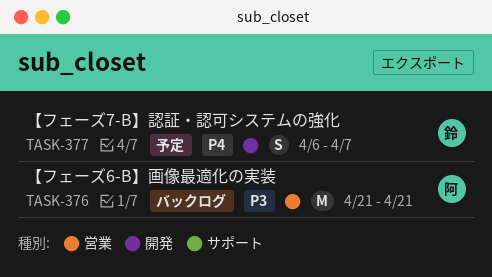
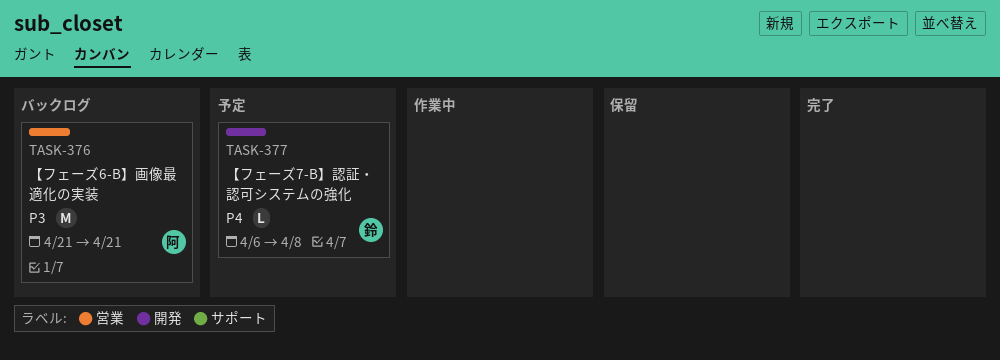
TASK-377, estimate: S -> L
TASK-377, due: Apr 7 -> Apr 8

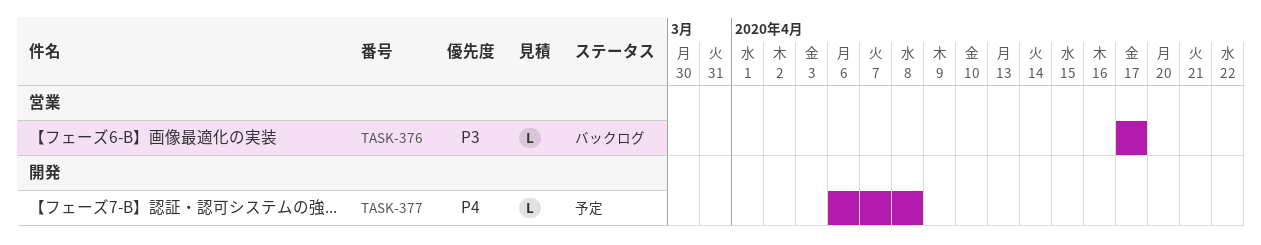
TASK-376, estimate: M -> L
TASK-376, start: Apr 21 -> Apr 17
TASK-376, due: Apr 21 -> Apr 17

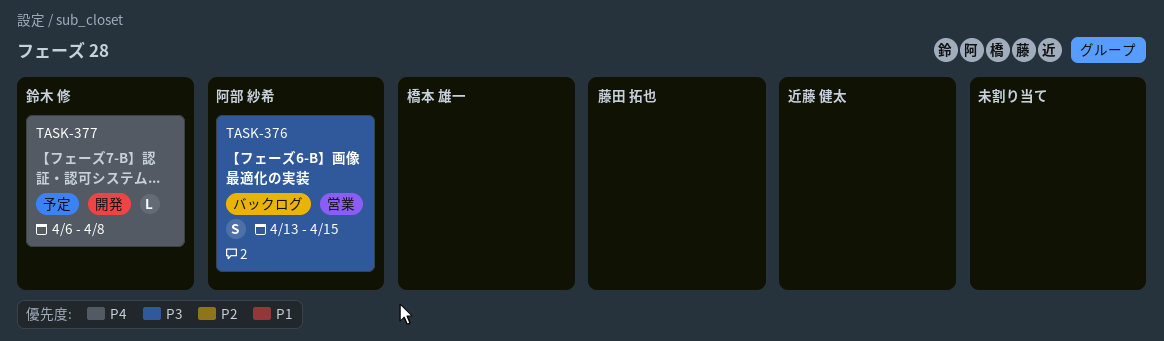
TASK-376, estimate: L -> S
TASK-376, start: Apr 17 -> Apr 13
TASK-376, due: Apr 17 -> Apr 15

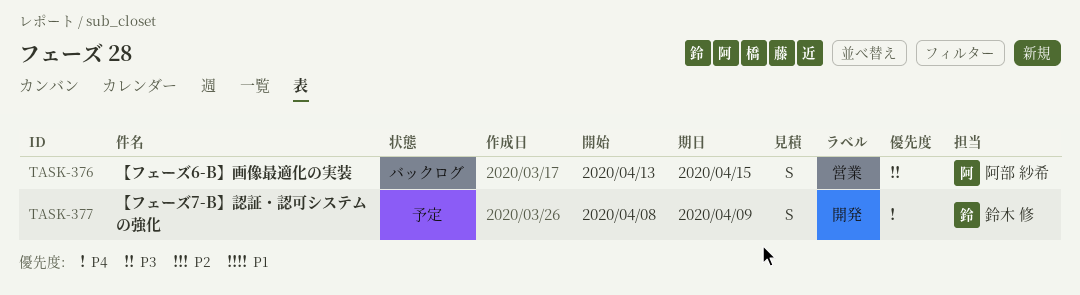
TASK-377, estimate: L -> S
TASK-377, start: Apr 6 -> Apr 8
TASK-377, due: Apr 8 -> Apr 9

